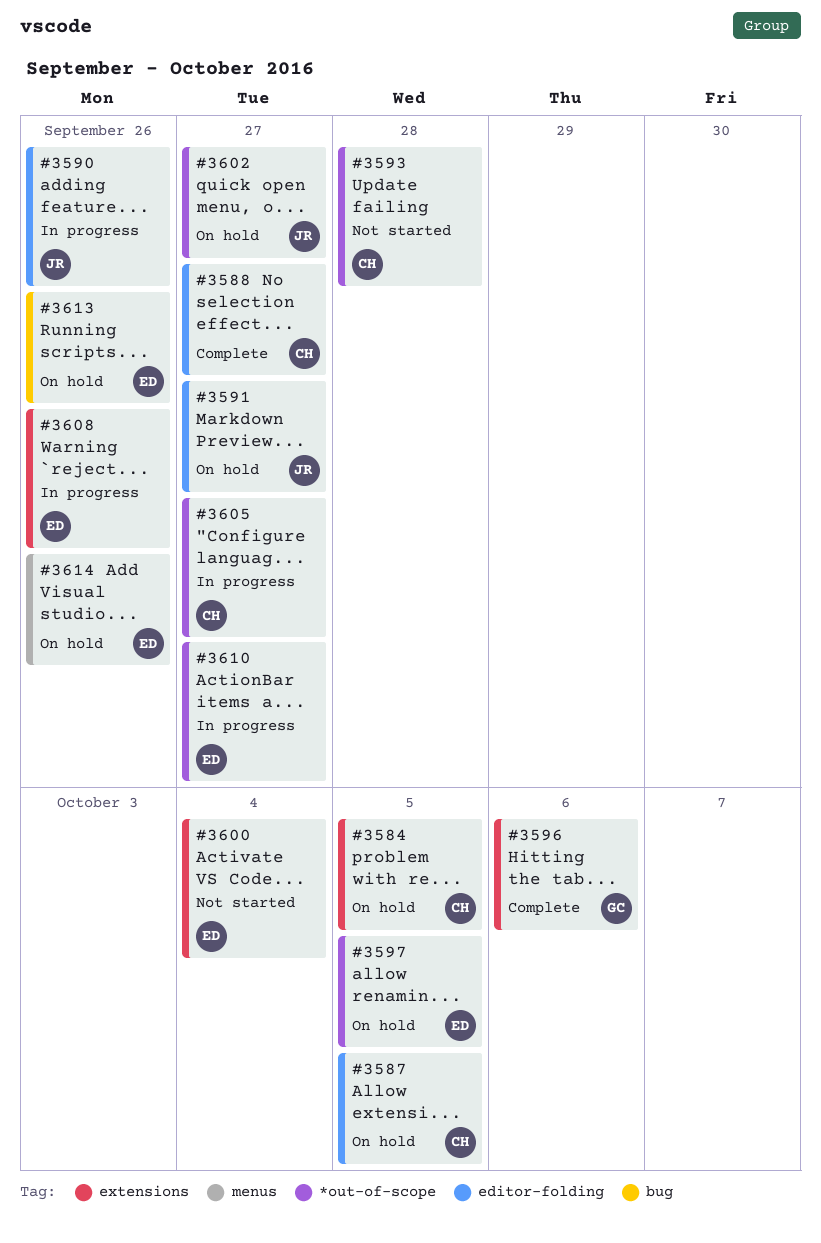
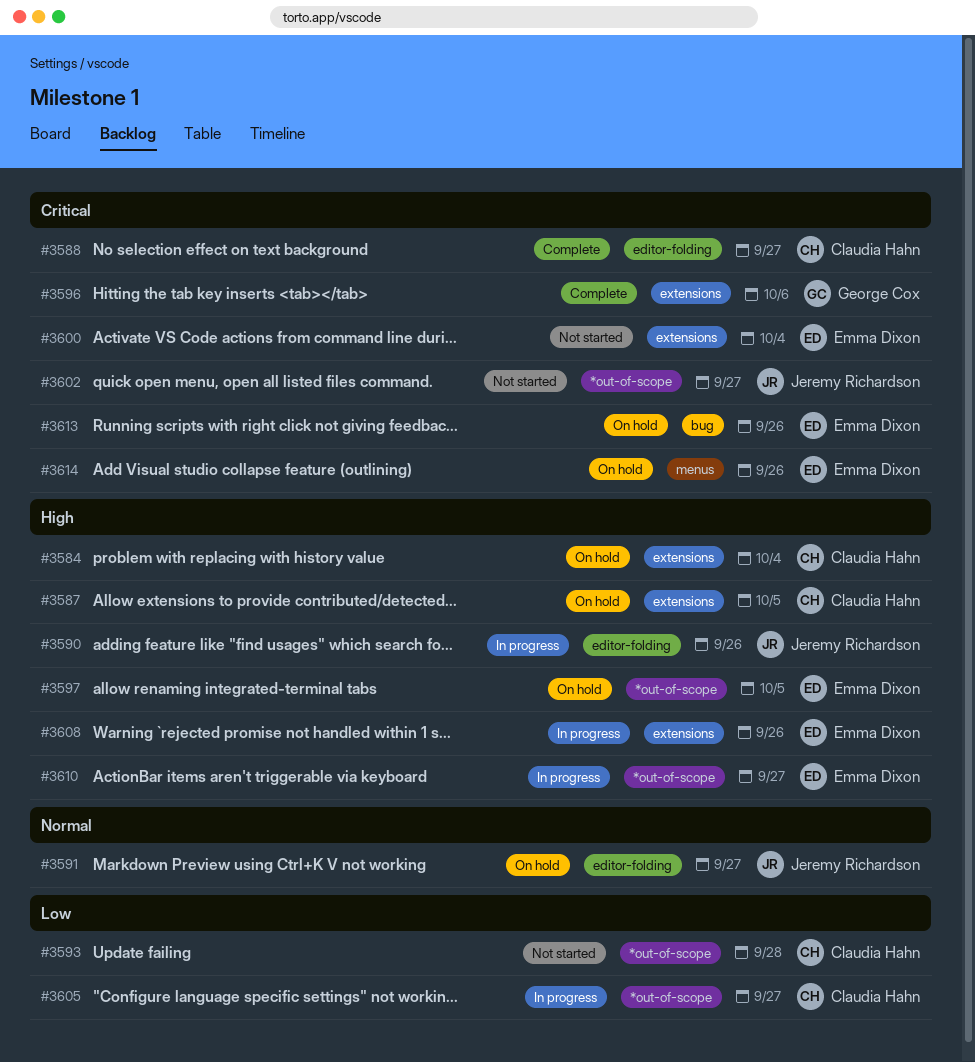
#3584, due: Oct 5 -> Oct 4
#3587, label: editor-folding -> extensions
#3602, status: On hold -> Not started

